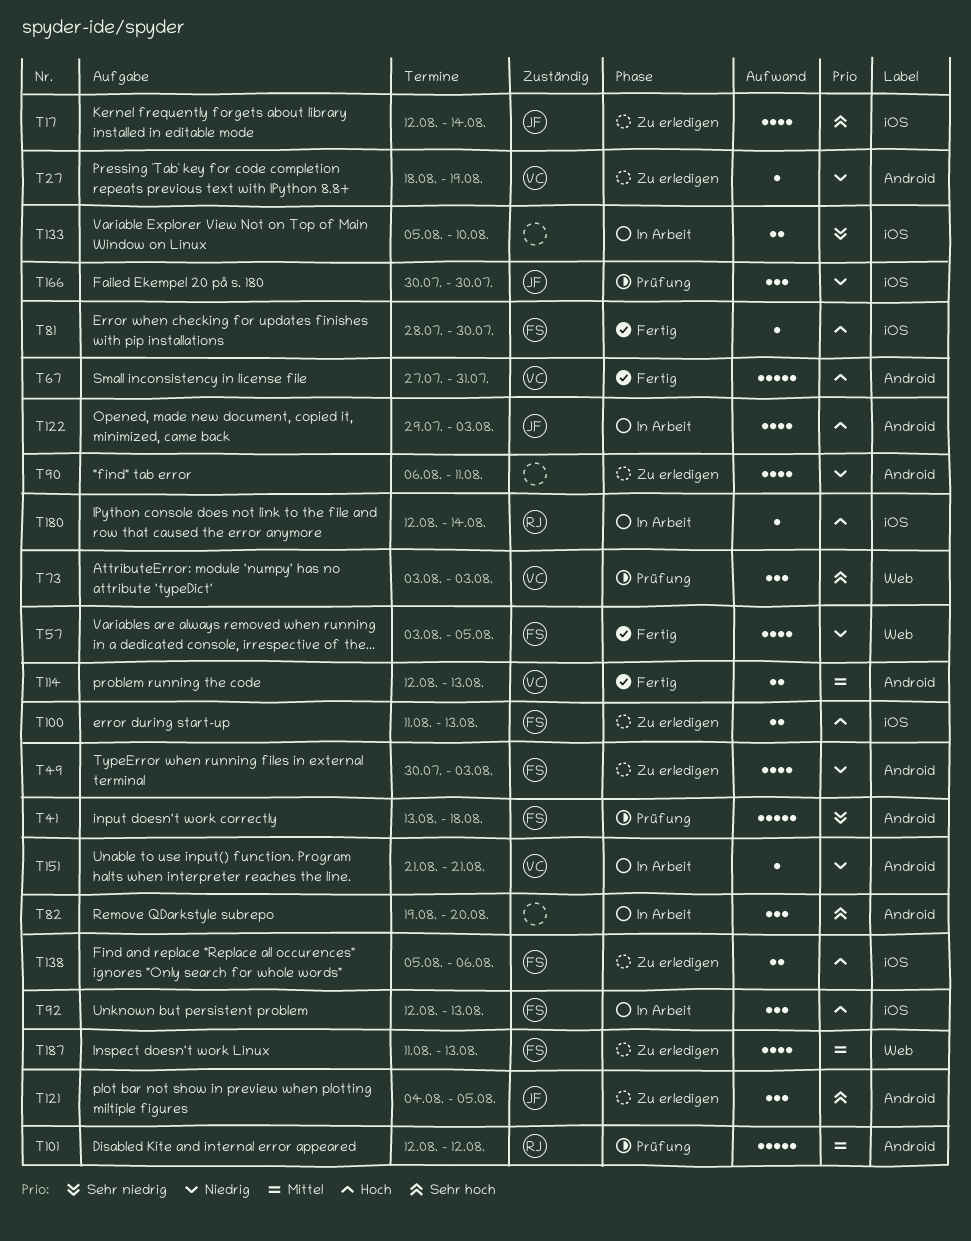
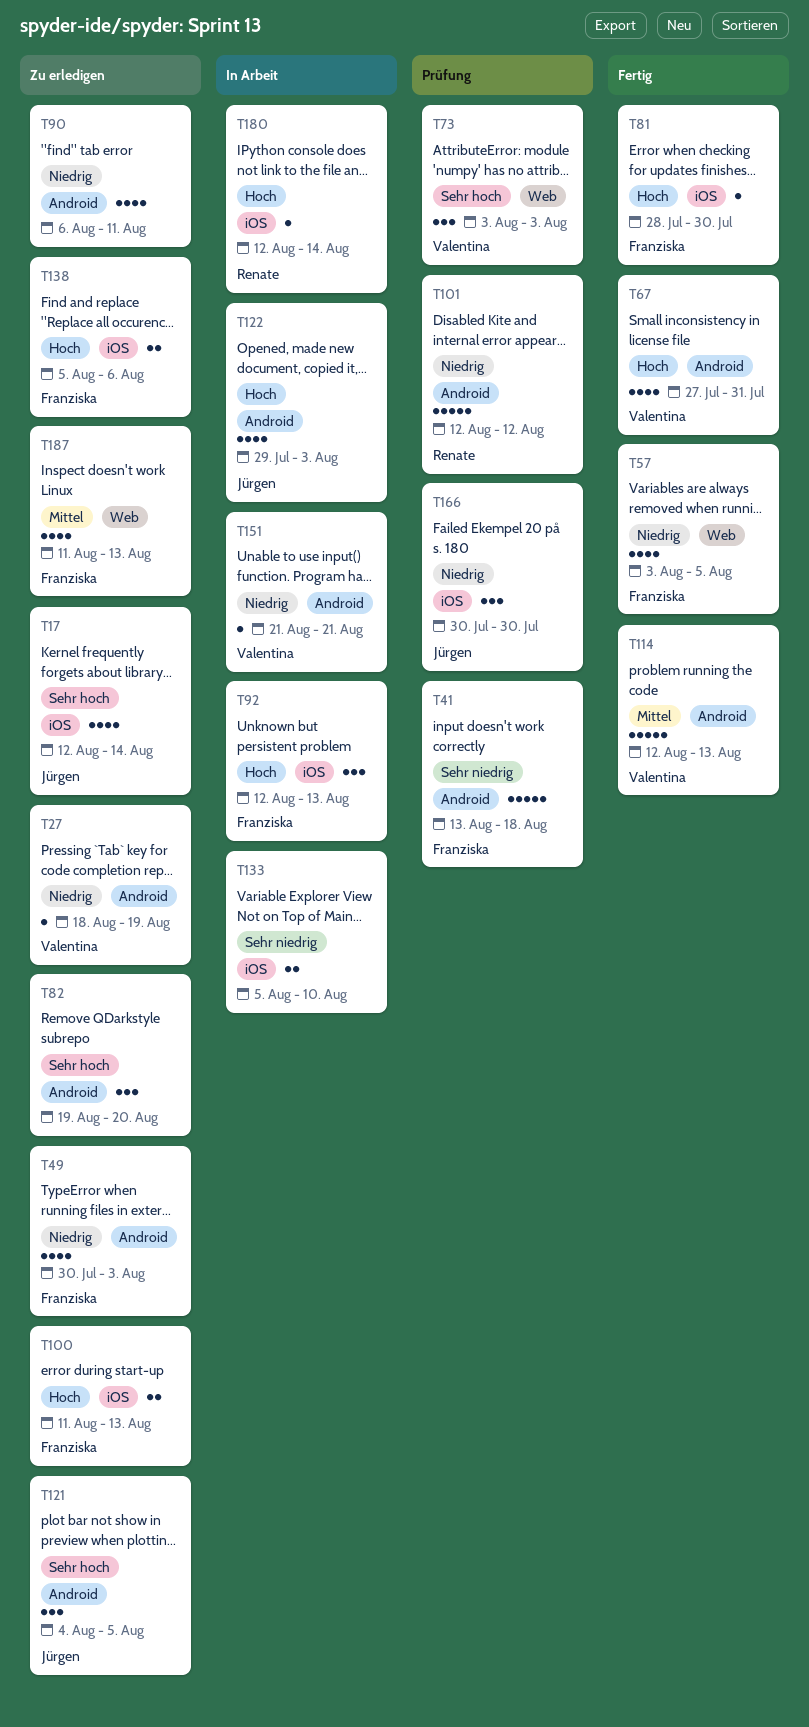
T67, estimate: 5 -> 4
T82, status: In Arbeit -> Zu erledigen
T101, priority: Mittel -> Niedrig
T114, estimate: 2 -> 5

